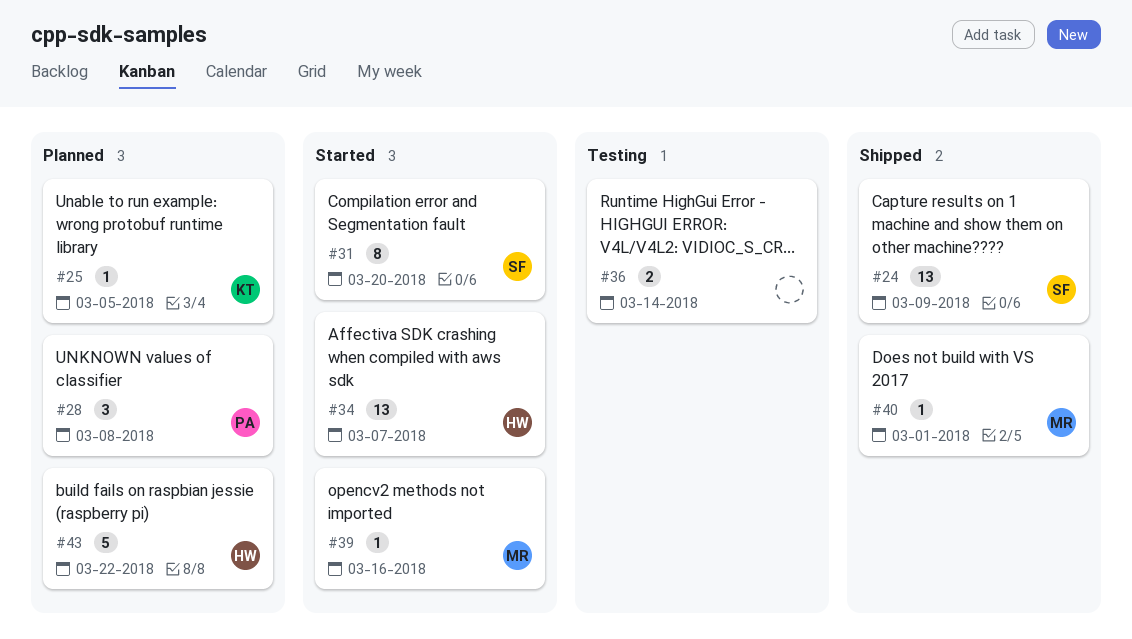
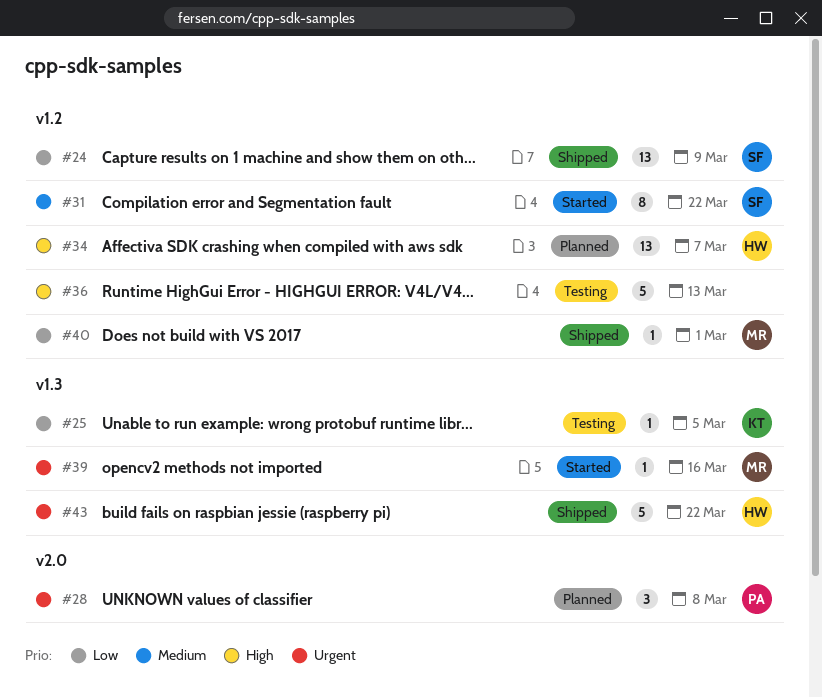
#25, status: Planned -> Testing
#31, due: Mar 20 -> Mar 22
#34, status: Started -> Planned
#36, estimate: 2 -> 5
#36, due: Mar 14 -> Mar 13
#43, status: Planned -> Shipped

